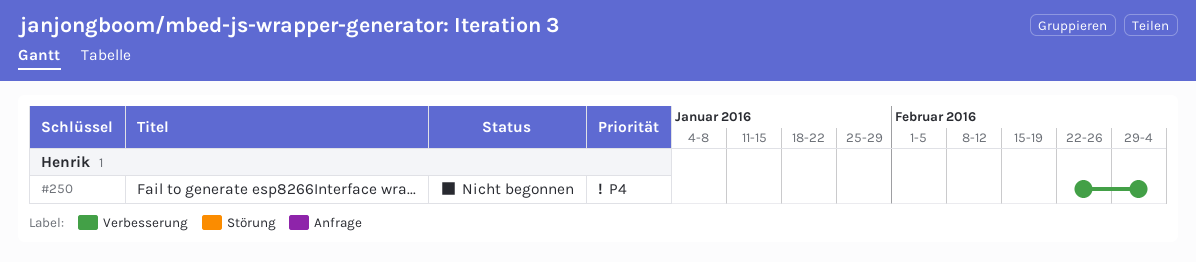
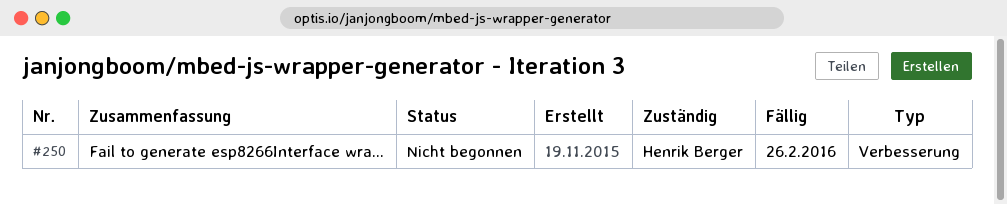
#250, due: Mar 4 -> Feb 26

